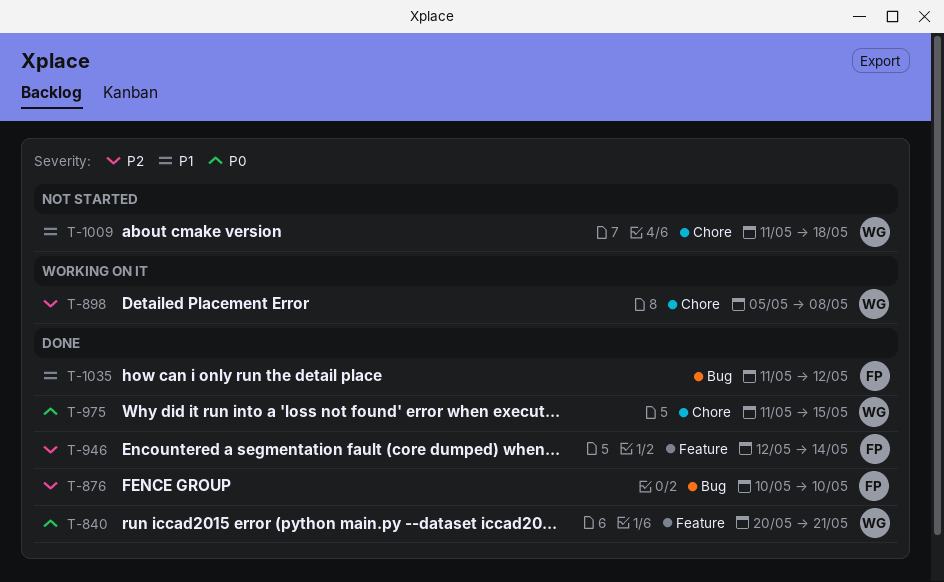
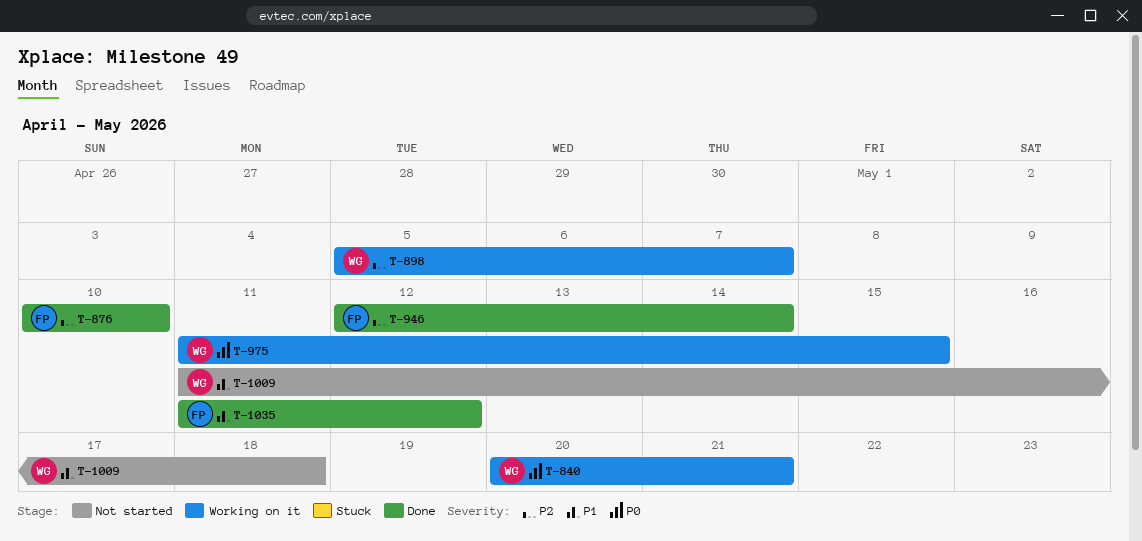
T-840, status: Done -> Working on it
T-898, due: May 8 -> May 7
T-975, status: Done -> Working on it

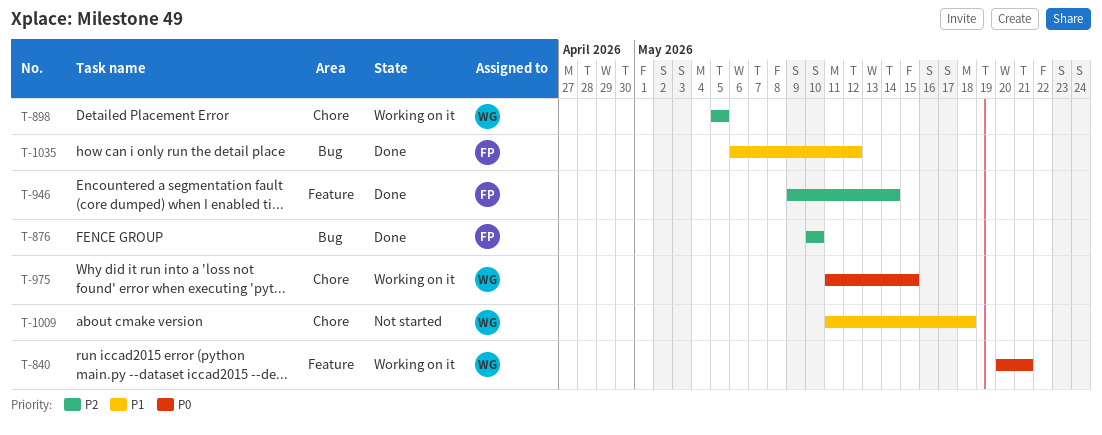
T-898, due: May 7 -> May 5
T-946, start: May 12 -> May 9
T-1035, start: May 11 -> May 6

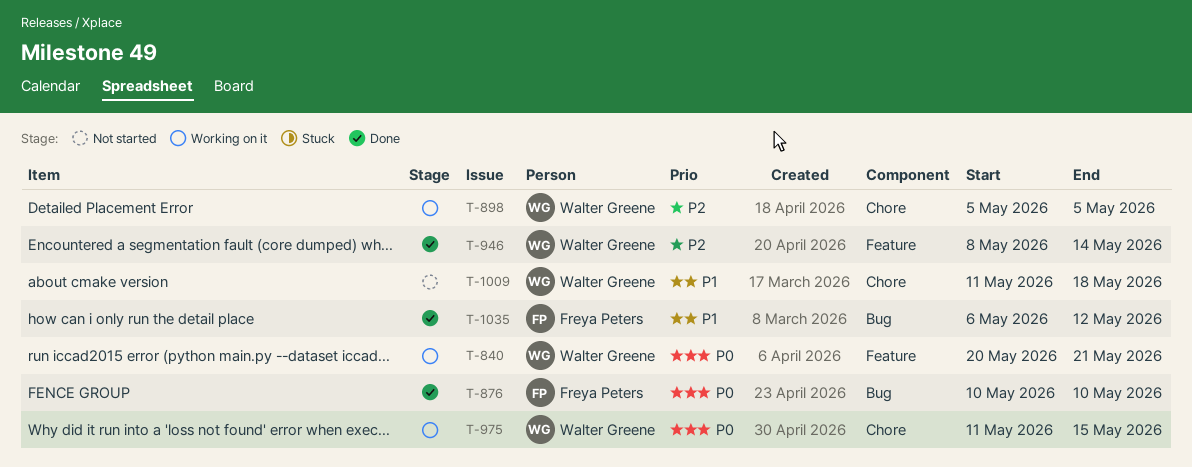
T-876, priority: P2 -> P0
T-946, owner: Freya Peters -> Walter Greene
T-946, start: May 9 -> May 8

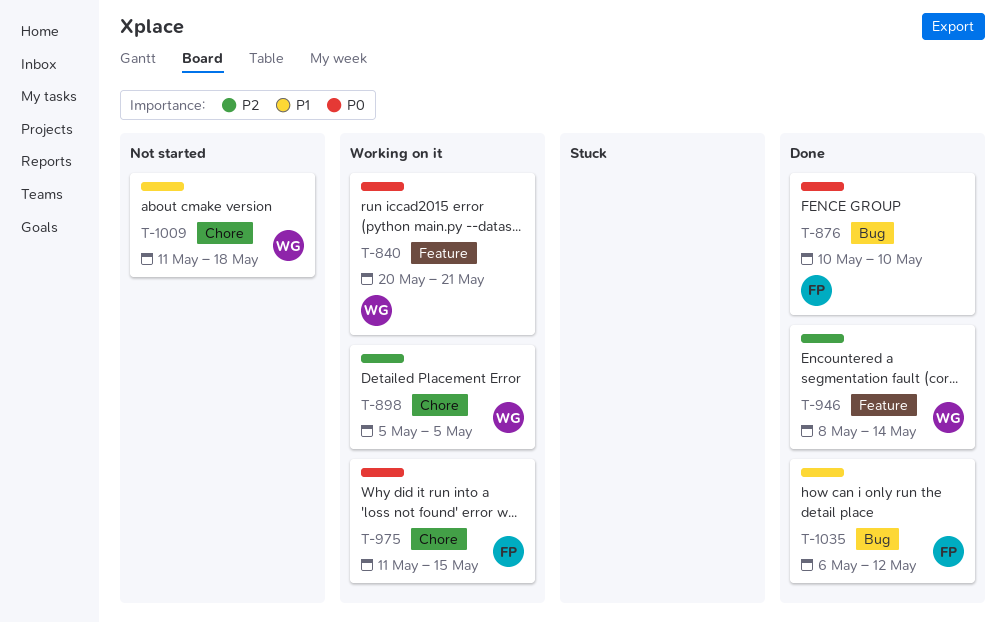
T-975, owner: Walter Greene -> Freya Peters

